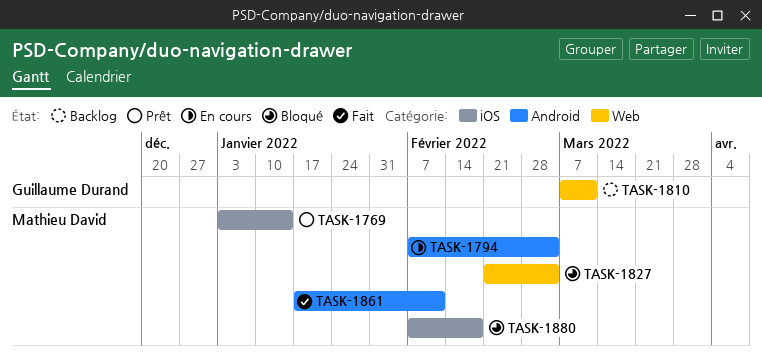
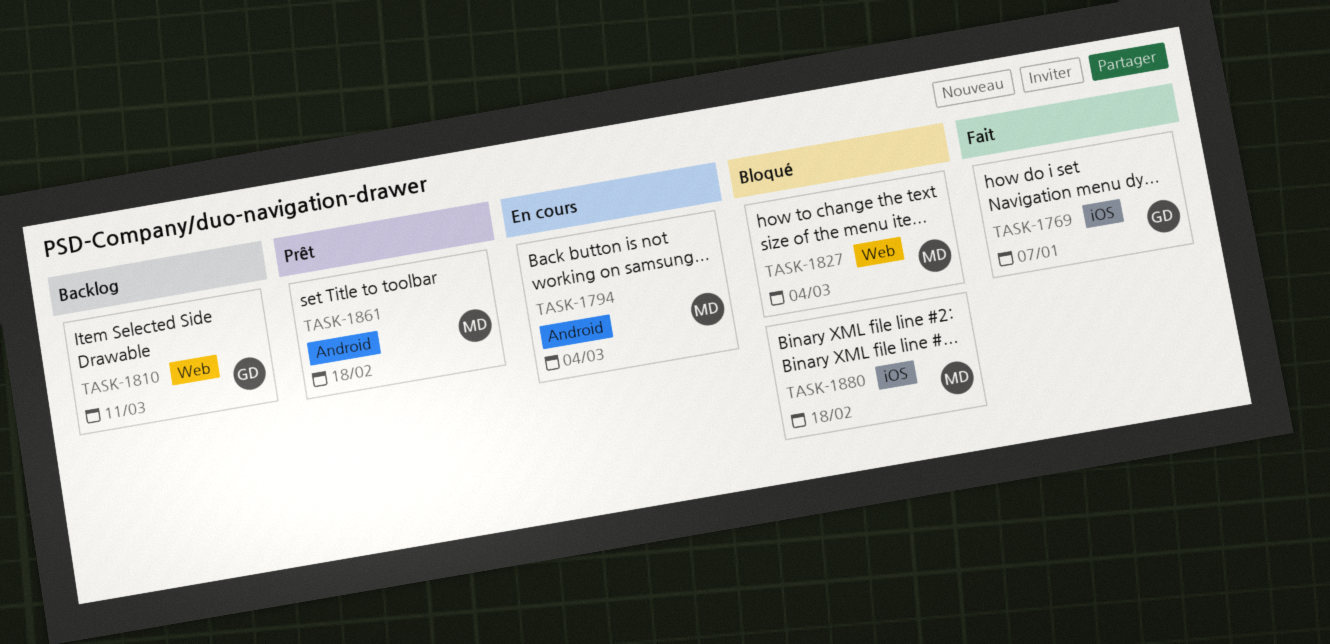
TASK-1769, status: Prêt -> Fait
TASK-1769, owner: Mathieu David -> Guillaume Durand
TASK-1769, due: Jan 14 -> Jan 7
TASK-1861, status: Fait -> Prêt
TASK-1861, due: Feb 11 -> Feb 18

